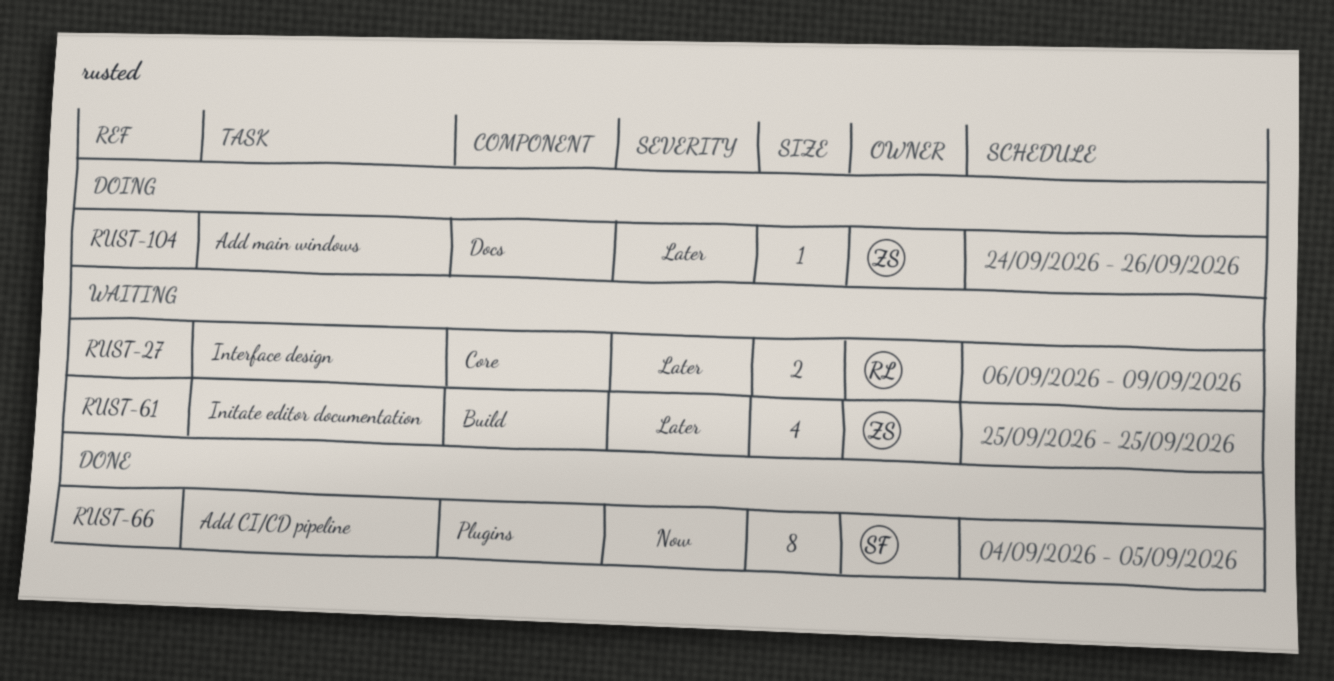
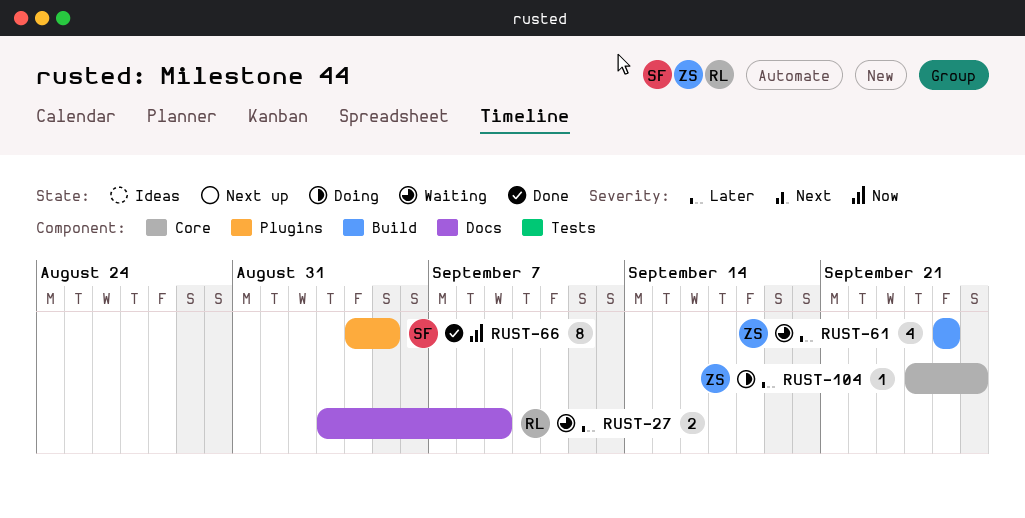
RUST-27, label: Core -> Docs
RUST-27, start: Sep 6 -> Sep 3
RUST-104, label: Docs -> Core

